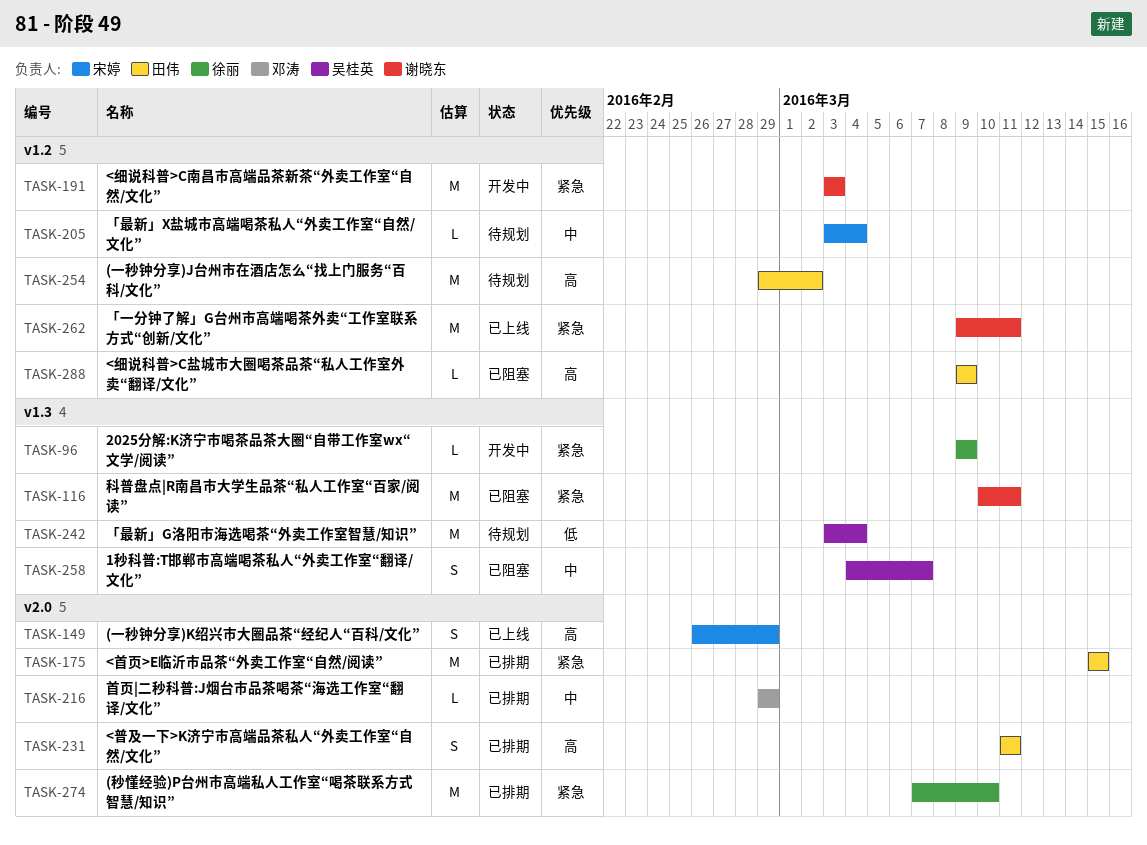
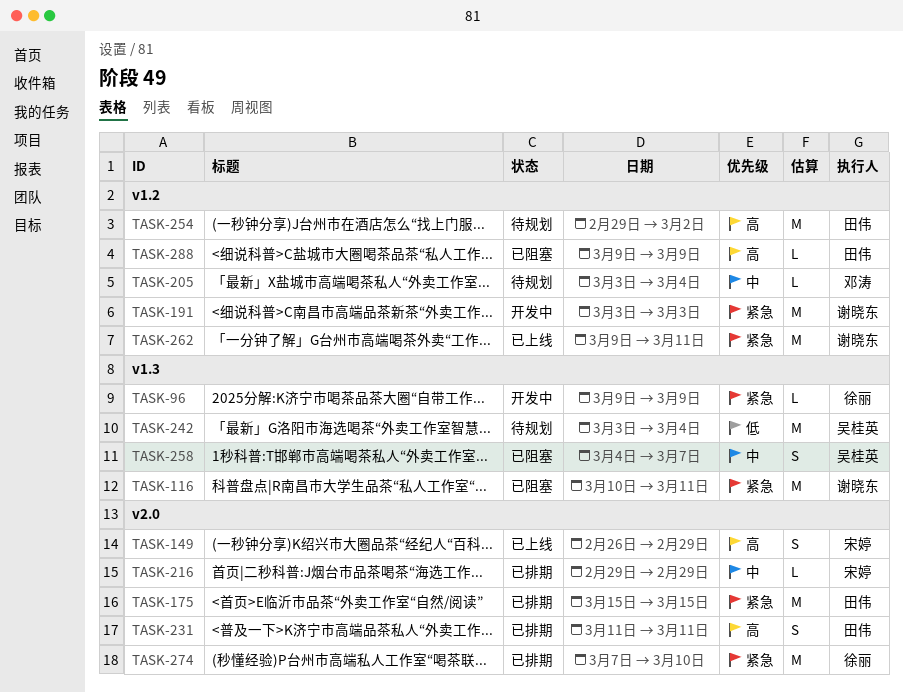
TASK-205, owner: 宋婷 -> 邓涛
TASK-216, owner: 邓涛 -> 宋婷

